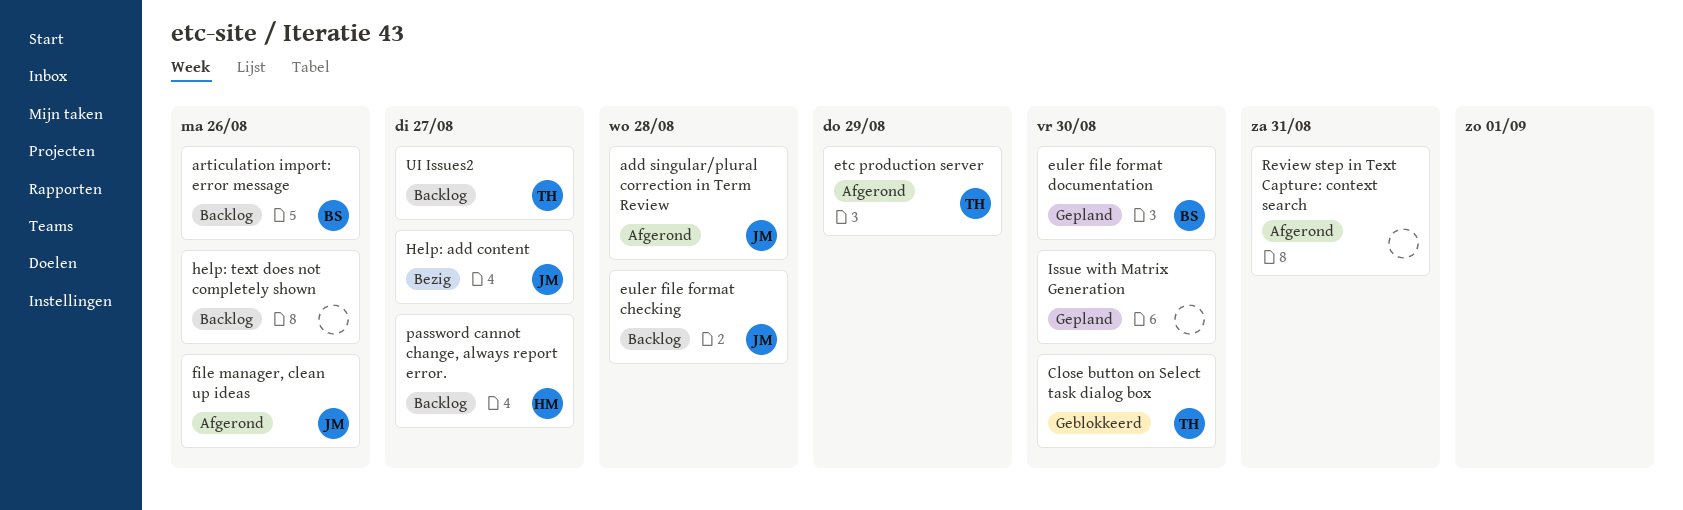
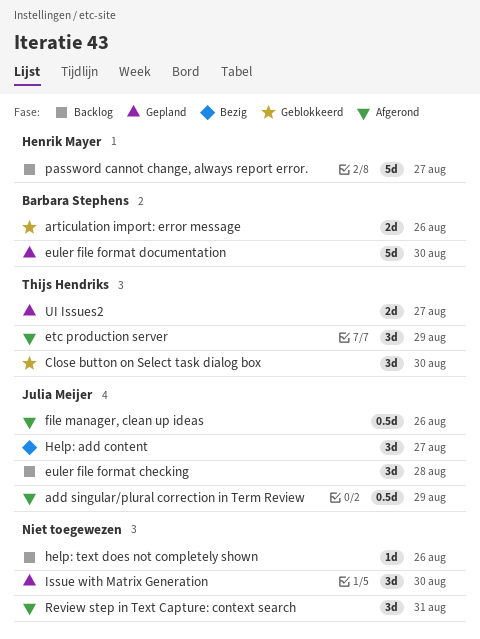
add singular/plural correction in Term Review, due: Aug 28 -> Aug 29
articulation import: error message, status: Backlog -> Geblokkeerd
UI Issues2, status: Backlog -> Gepland

